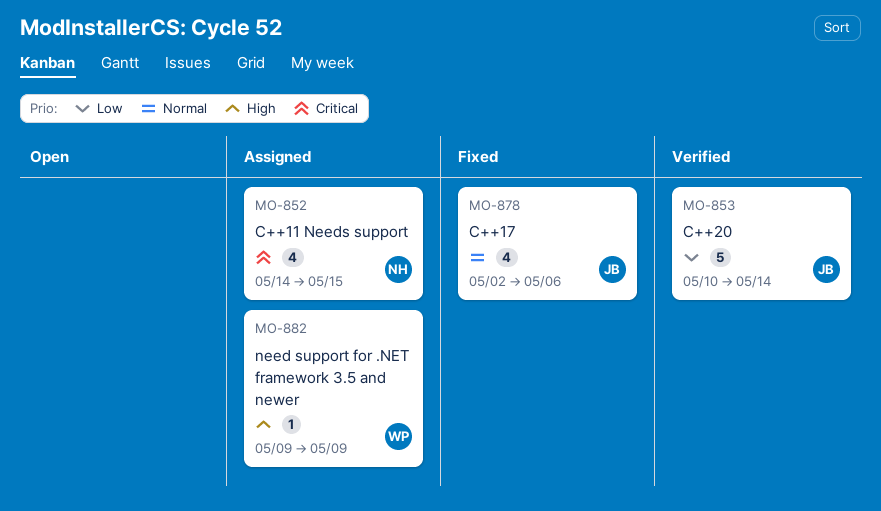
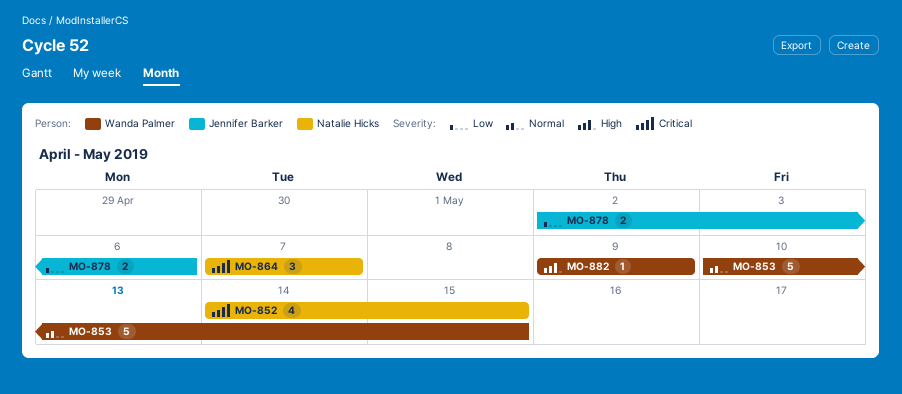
MO-853, owner: Jennifer Barker -> Wanda Palmer
MO-853, priority: Low -> Normal
MO-853, due: May 14 -> May 15
MO-864: none -> present
MO-878, priority: Normal -> Low
MO-878, estimate: 4 -> 2

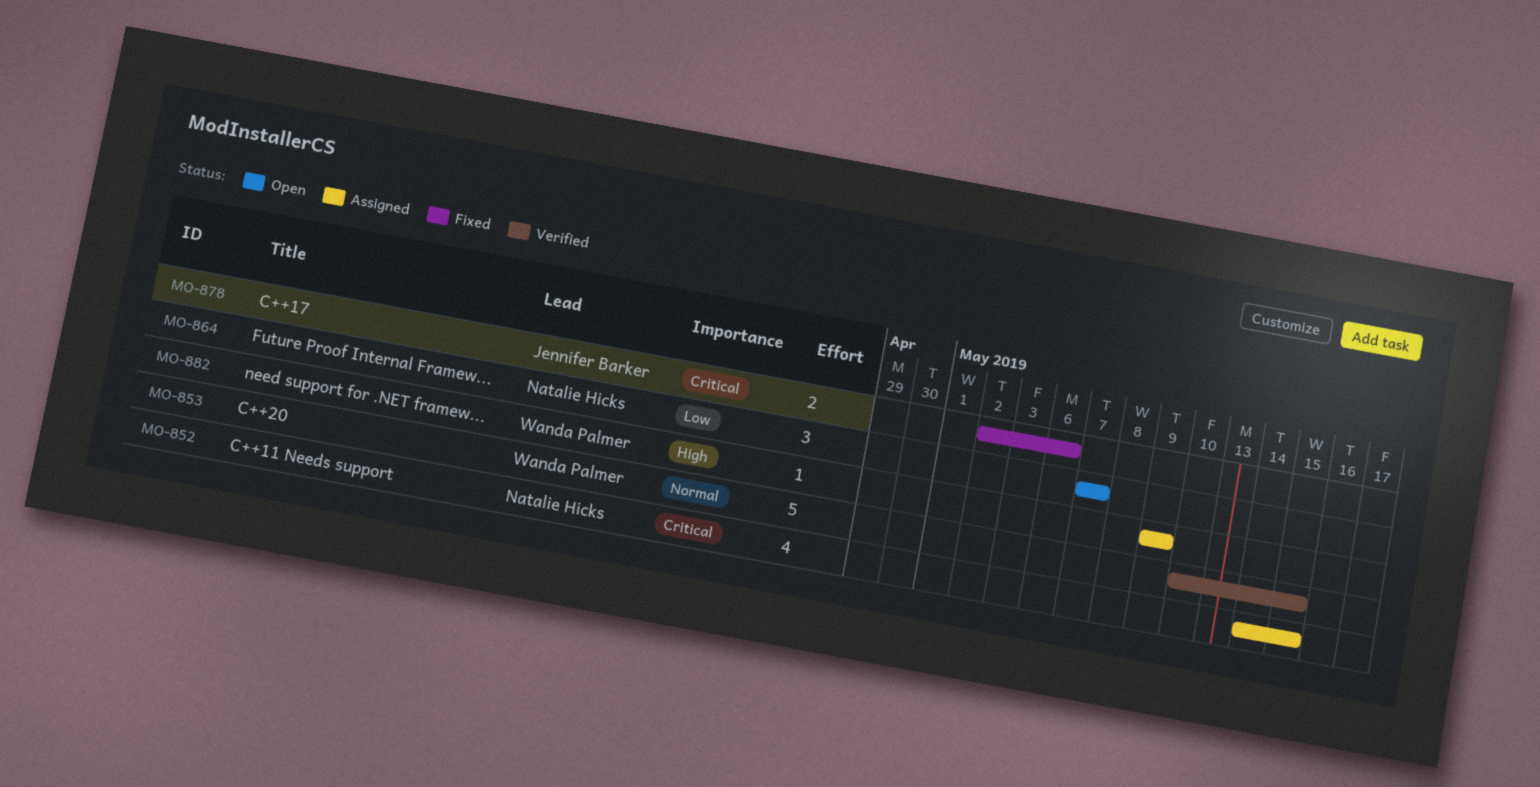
MO-864, priority: Critical -> Low
MO-878, priority: Low -> Critical

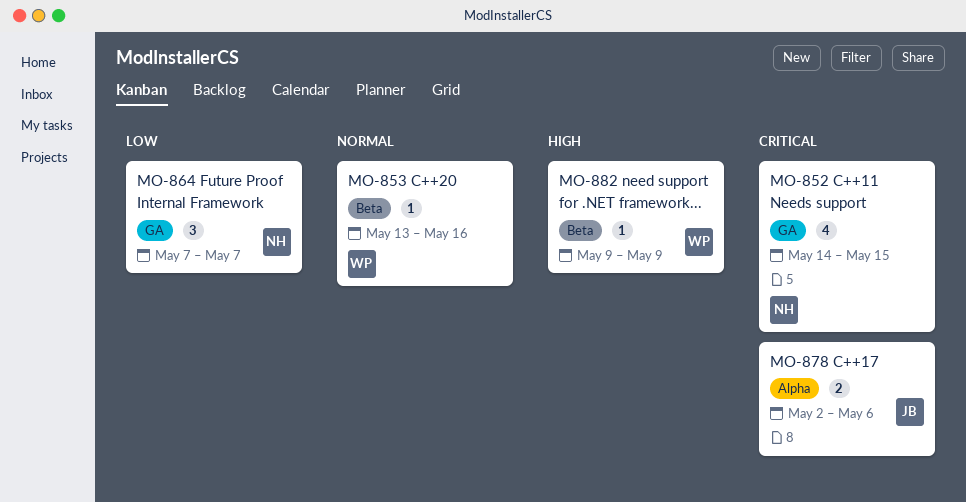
MO-853, estimate: 5 -> 1
MO-853, start: May 10 -> May 13
MO-853, due: May 15 -> May 16

